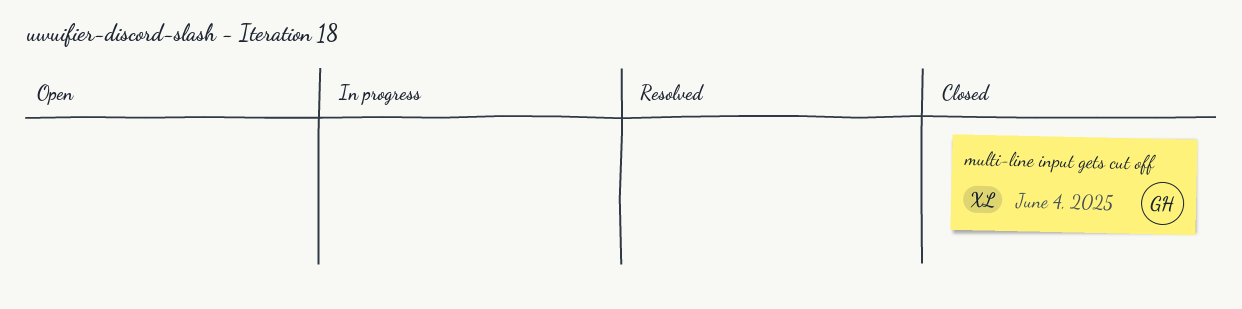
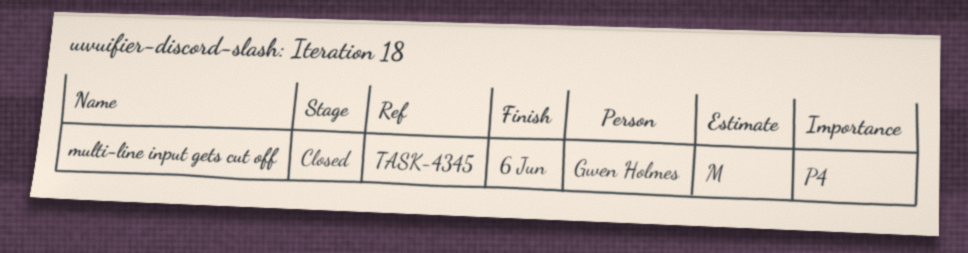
multi-line input gets cut off, estimate: XL -> M
multi-line input gets cut off, due: Jun 4 -> Jun 6

